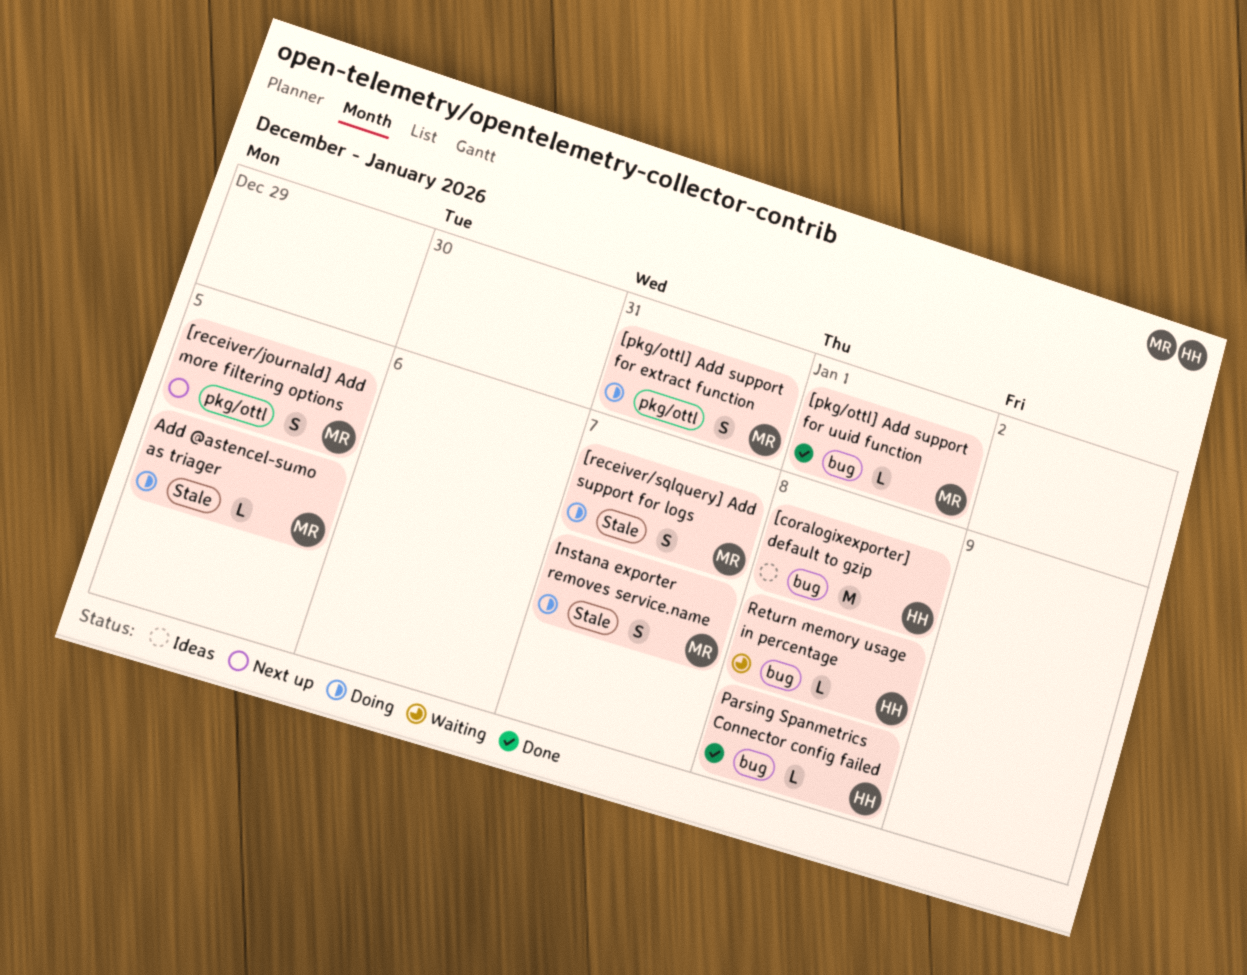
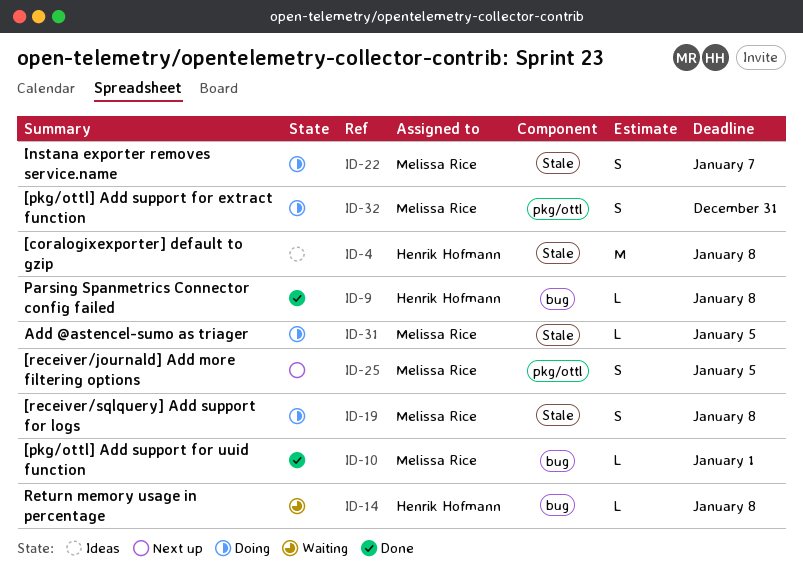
[coralogixexporter] default to gzip, label: bug -> Stale
[receiver/sqlquery] Add support for logs, due: Jan 7 -> Jan 8

